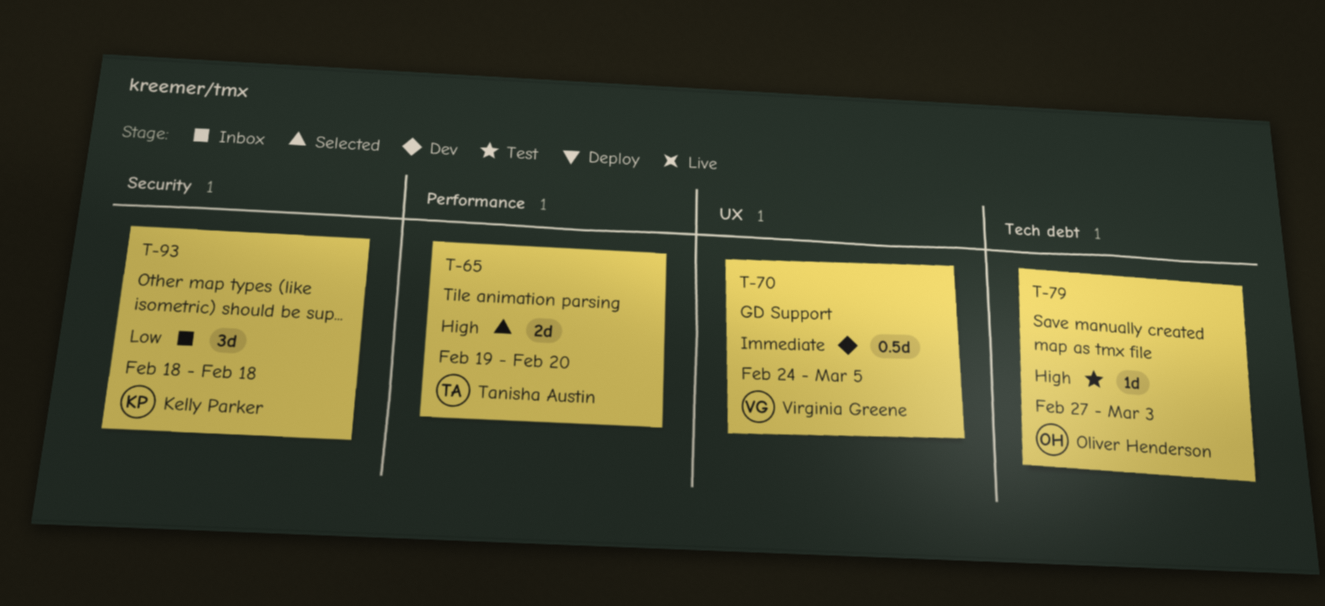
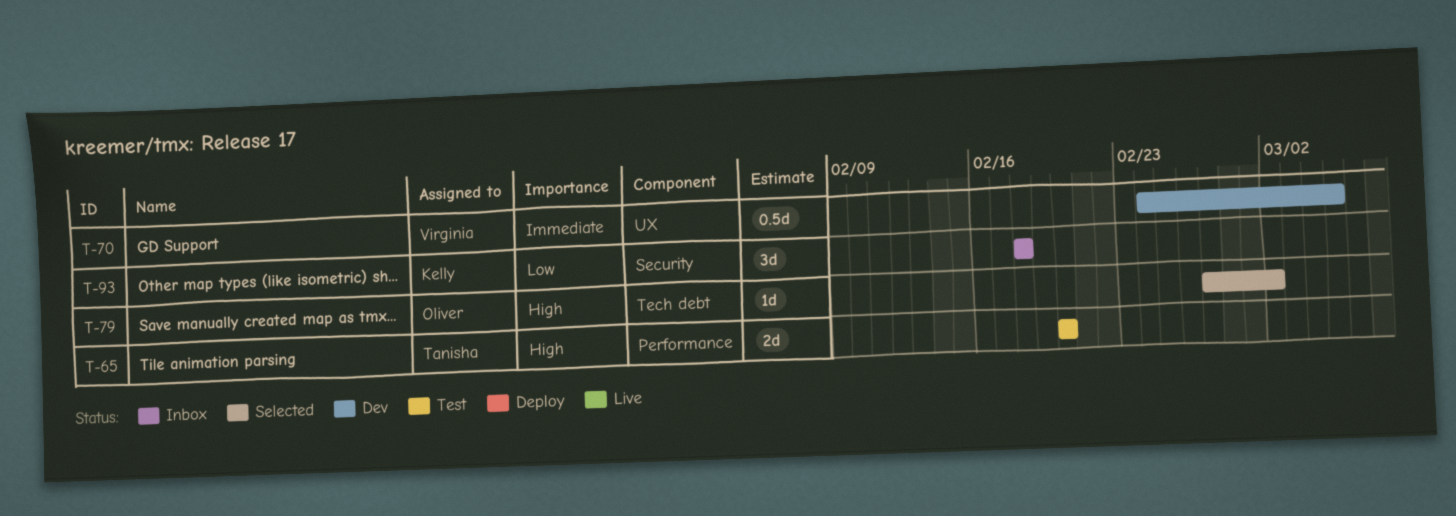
T-65, status: Selected -> Test
T-65, start: Feb 19 -> Feb 20
T-79, status: Test -> Selected
T-79, due: Mar 3 -> Mar 2

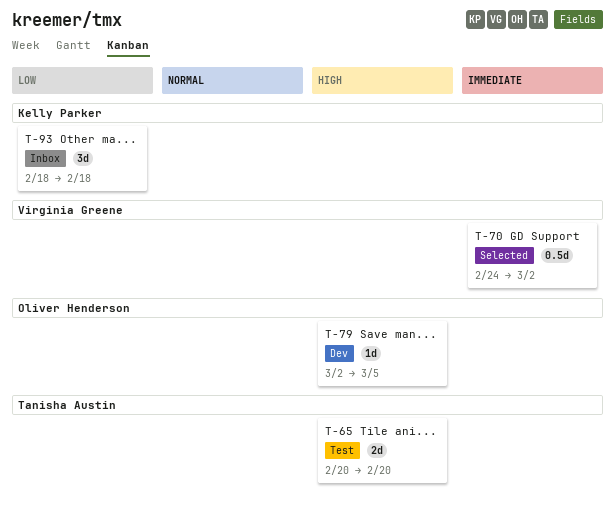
T-70, status: Dev -> Selected
T-70, due: Mar 5 -> Mar 2
T-79, status: Selected -> Dev
T-79, start: Feb 27 -> Mar 2
T-79, due: Mar 2 -> Mar 5

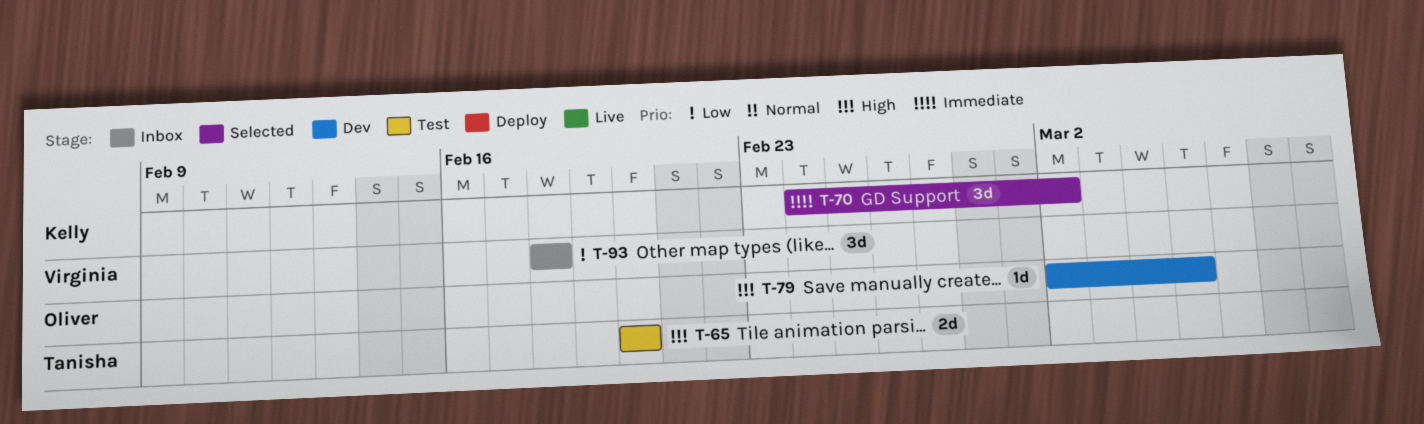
T-70, owner: Virginia Greene -> Kelly Parker
T-70, estimate: 0.5d -> 3d
T-93, owner: Kelly Parker -> Virginia Greene

